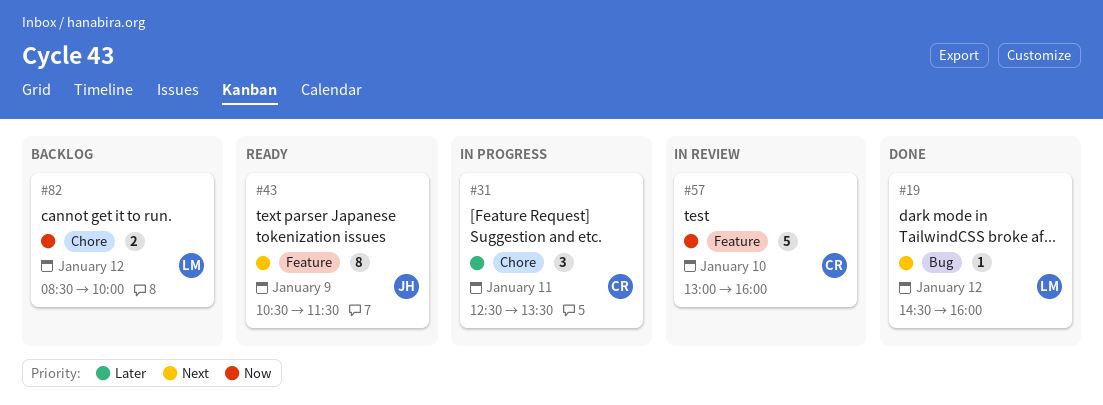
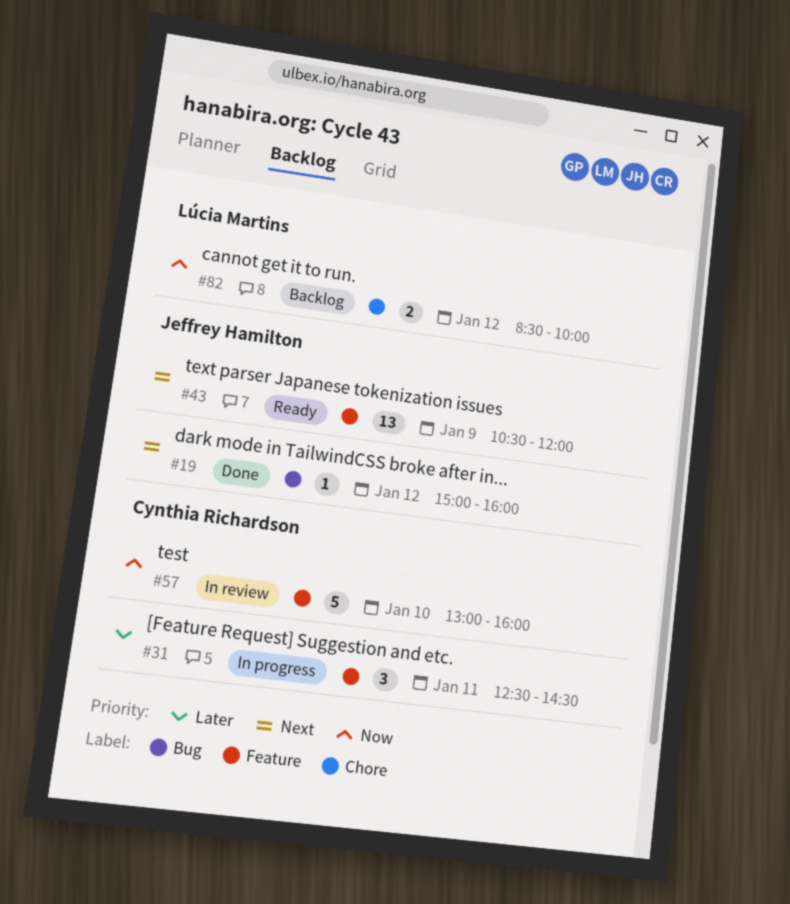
#19, owner: Lúcia Martins -> Jeffrey Hamilton
#19, begins: 14:30 -> 15:00
#31, label: Chore -> Feature
#31, ends: 13:30 -> 14:30
#43, estimate: 8 -> 13
#43, ends: 11:30 -> 12:00

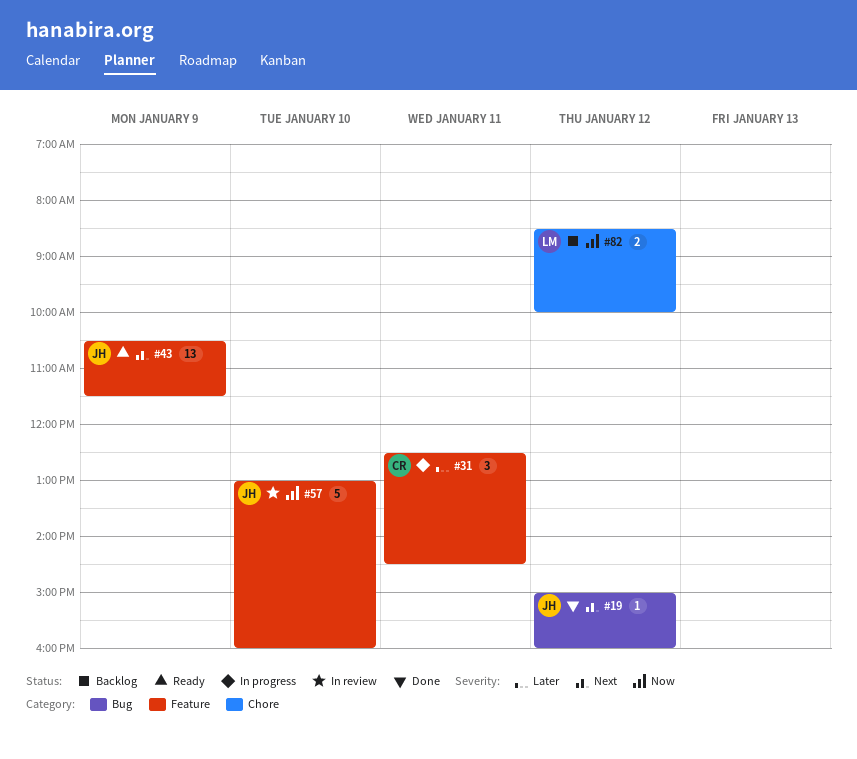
#43, ends: 12:00 -> 11:30
#57, owner: Cynthia Richardson -> Jeffrey Hamilton

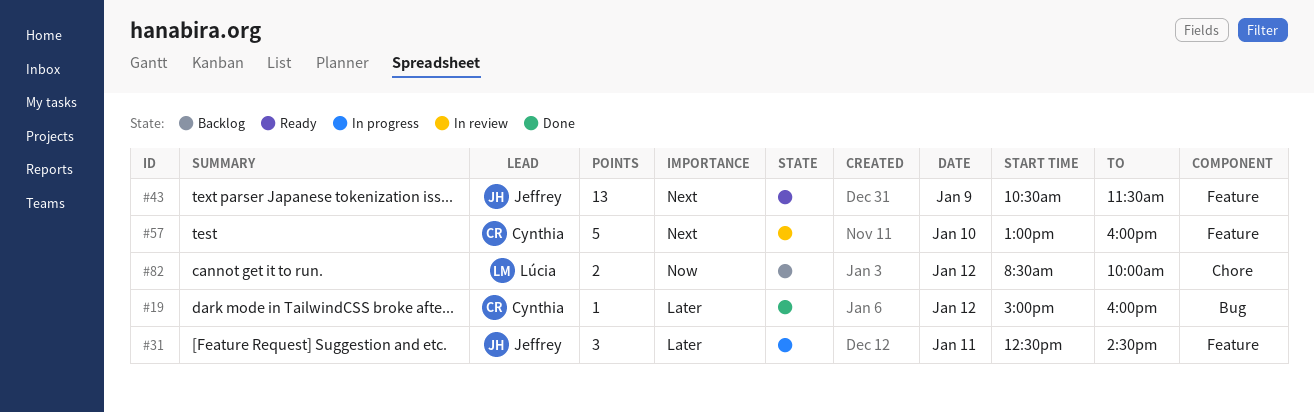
#19, owner: Jeffrey -> Cynthia
#19, priority: Next -> Later
#31, owner: Cynthia -> Jeffrey
#57, owner: Jeffrey -> Cynthia
#57, priority: Now -> Next

